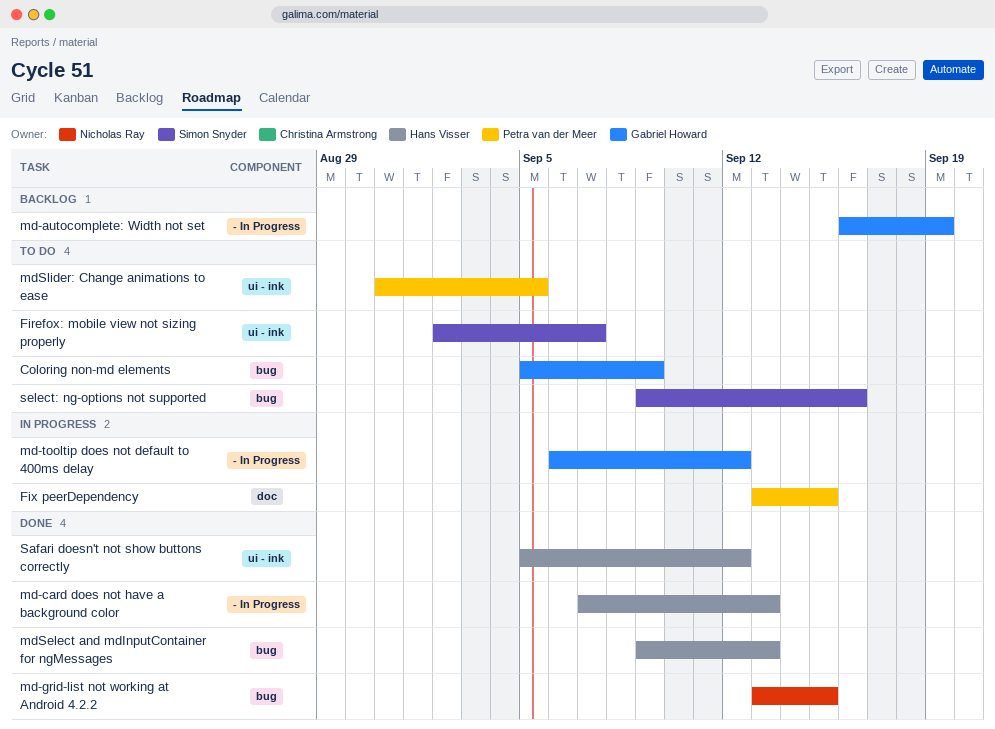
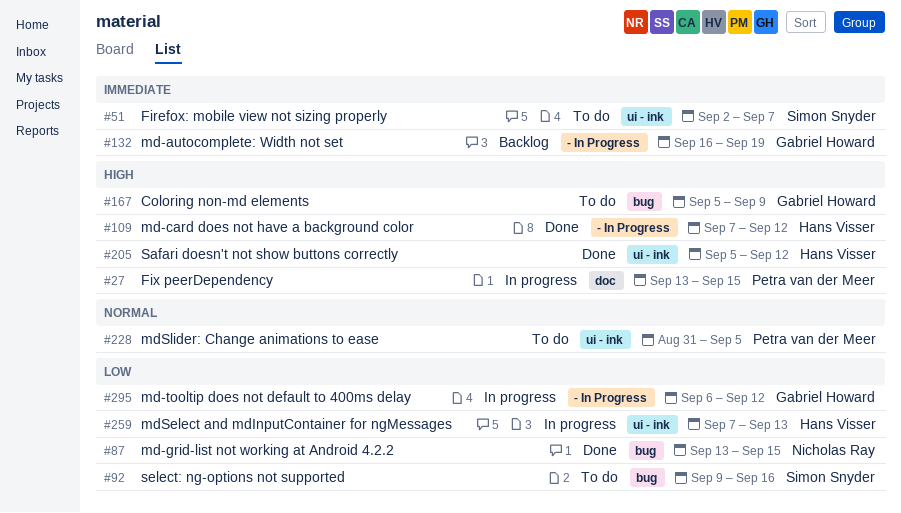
md-card does not have a background color, due: Sep 13 -> Sep 12
mdSelect and mdInputContainer for ngMessages, status: Done -> In progress
mdSelect and mdInputContainer for ngMessages, label: bug -> ui - ink
mdSelect and mdInputContainer for ngMessages, start: Sep 9 -> Sep 7

